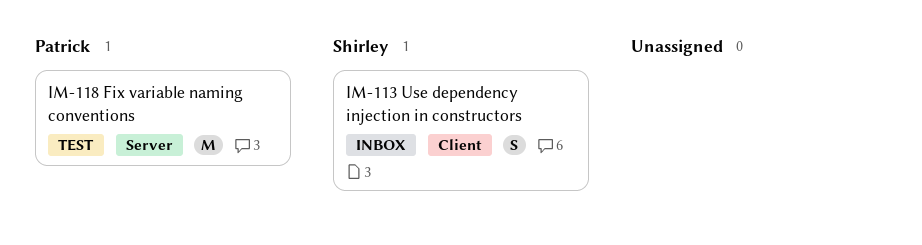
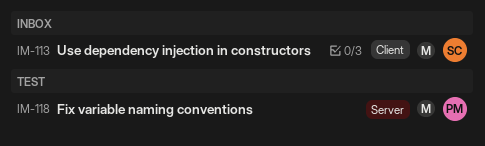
IM-113, estimate: S -> M

